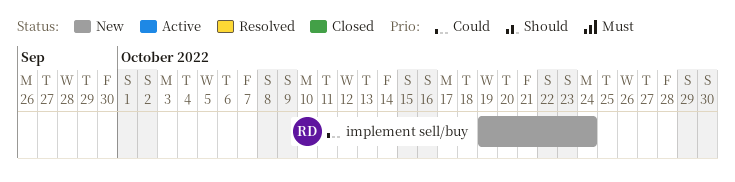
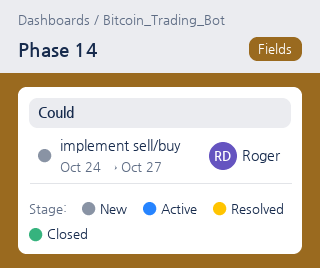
implement sell/buy, start: Oct 19 -> Oct 24
implement sell/buy, due: Oct 24 -> Oct 27

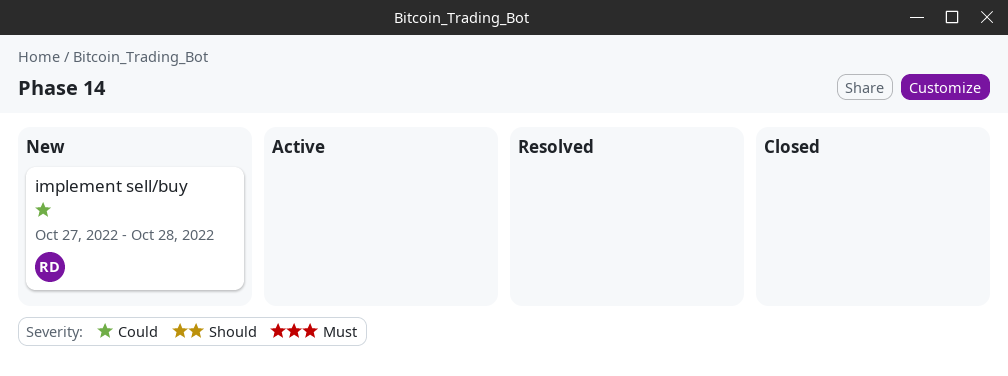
implement sell/buy, start: Oct 24 -> Oct 27
implement sell/buy, due: Oct 27 -> Oct 28

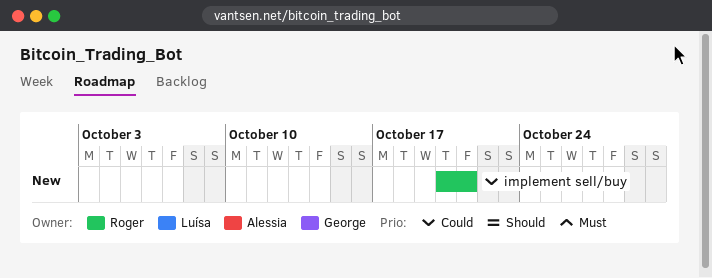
implement sell/buy, start: Oct 27 -> Oct 20
implement sell/buy, due: Oct 28 -> Oct 21

